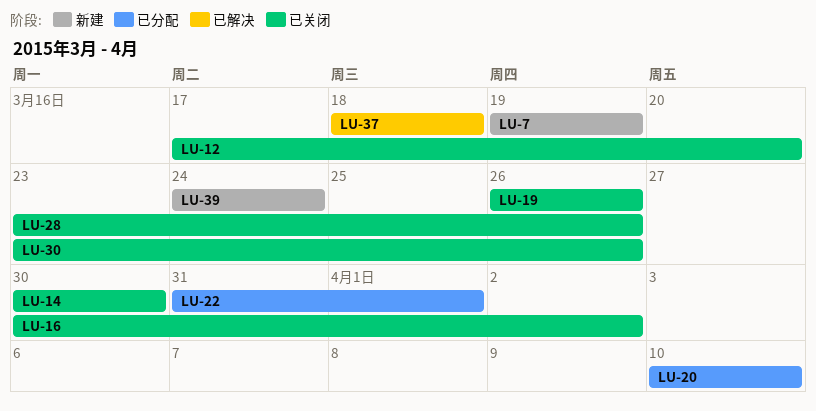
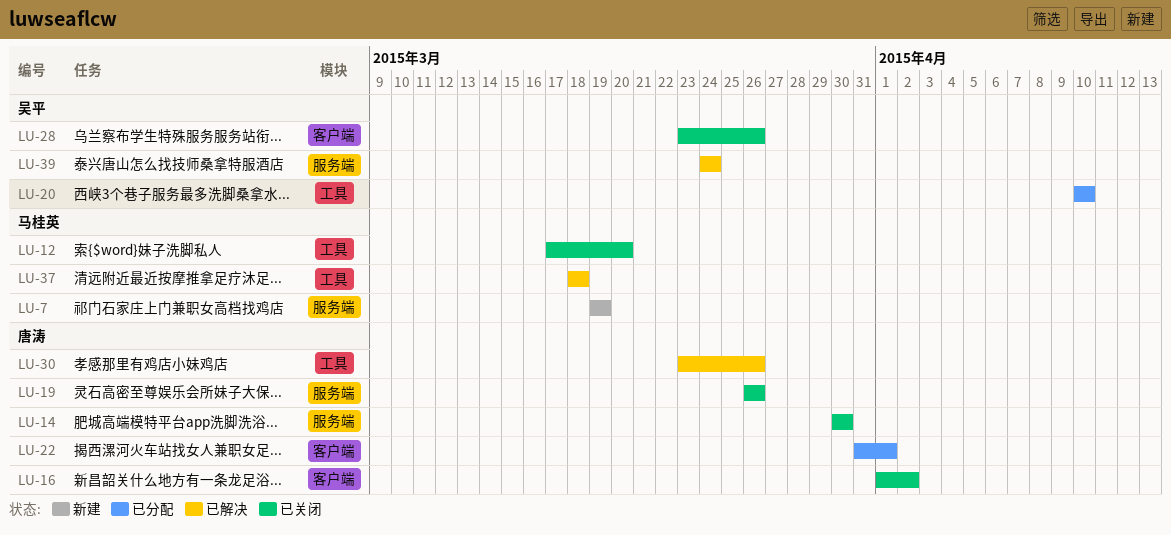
LU-16, start: Mar 30 -> Apr 1
LU-30, status: 已关闭 -> 已解决
LU-39, status: 新建 -> 已解决

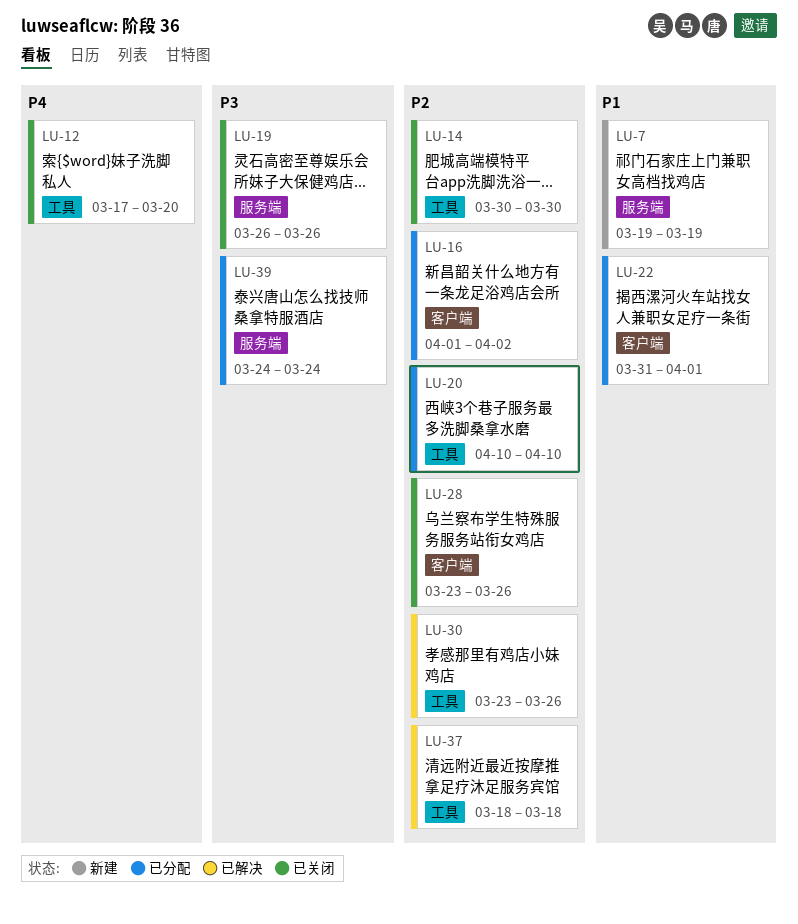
LU-14, label: 服务端 -> 工具
LU-16, status: 已关闭 -> 已分配
LU-39, status: 已解决 -> 已分配

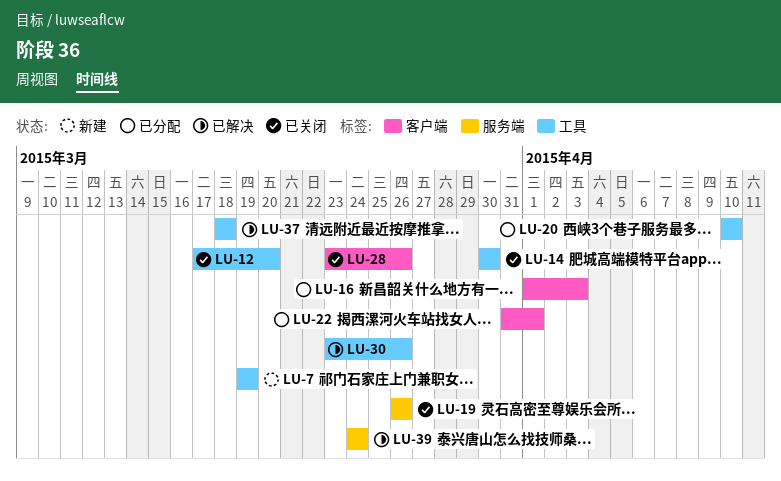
LU-7, label: 服务端 -> 工具
LU-16, due: Apr 2 -> Apr 3
LU-39, status: 已分配 -> 已解决

